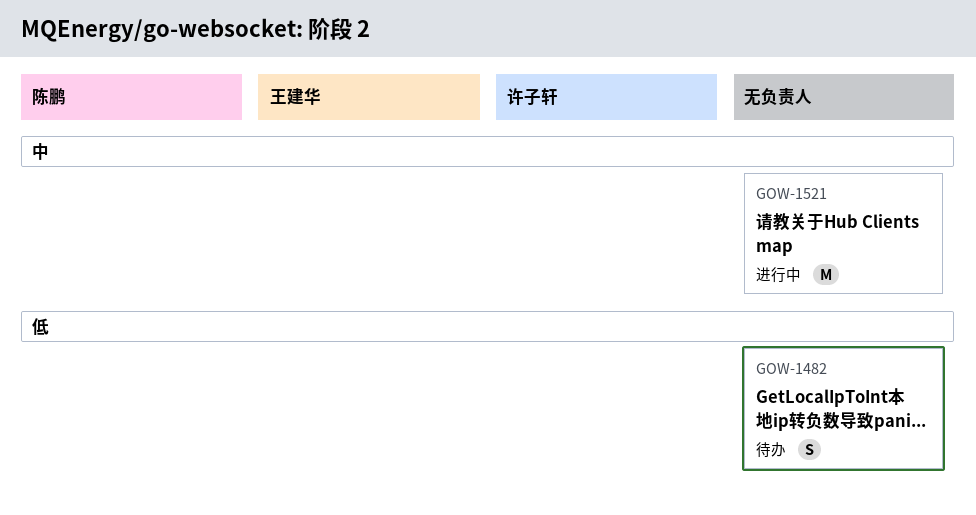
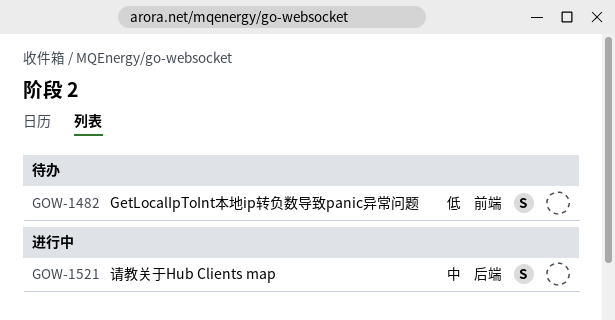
GOW-1521, estimate: M -> S

